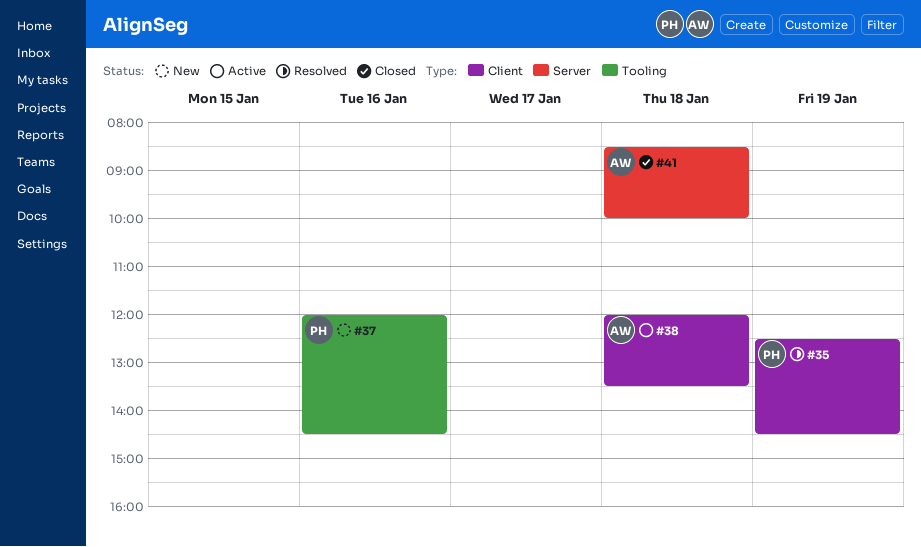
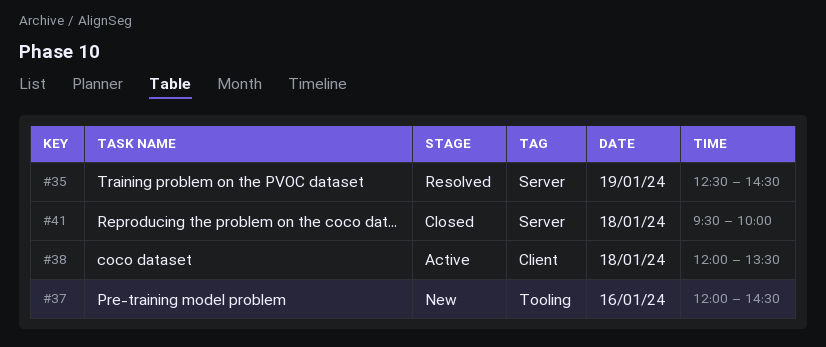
#35, label: Client -> Server
#41, begins: 08:30 -> 09:30

